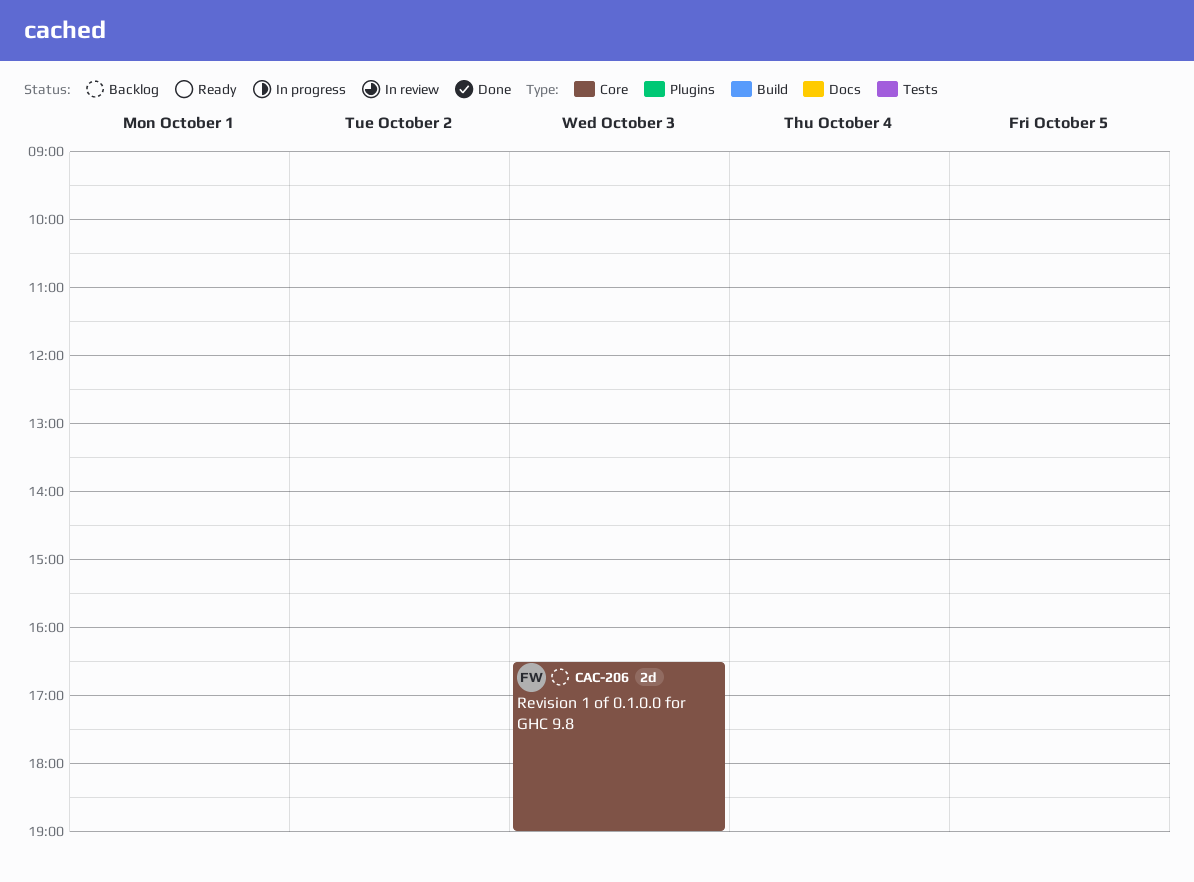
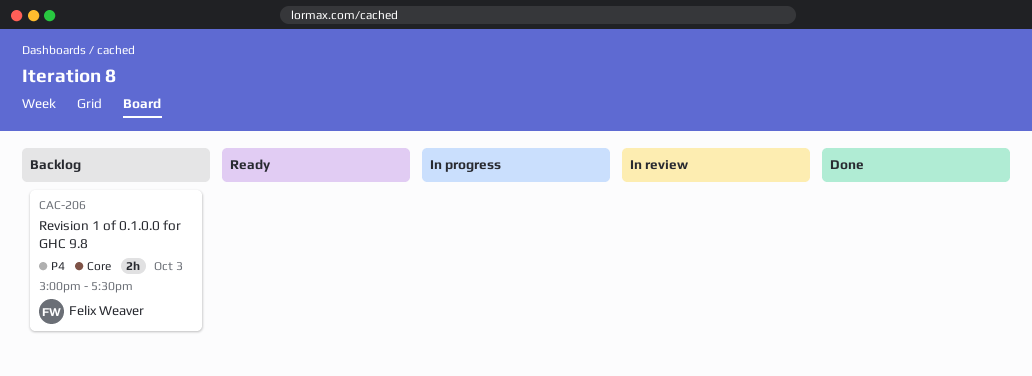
CAC-206, estimate: 2d -> 2h
CAC-206, begins: 16:30 -> 15:00
CAC-206, ends: 19:00 -> 17:30

